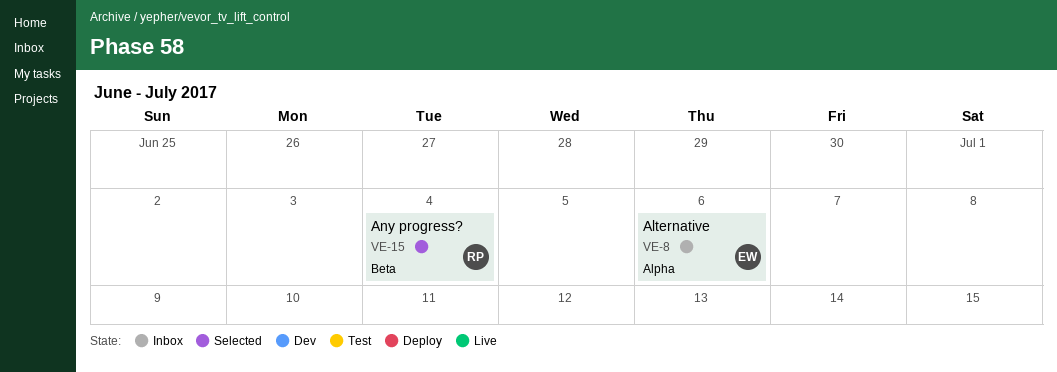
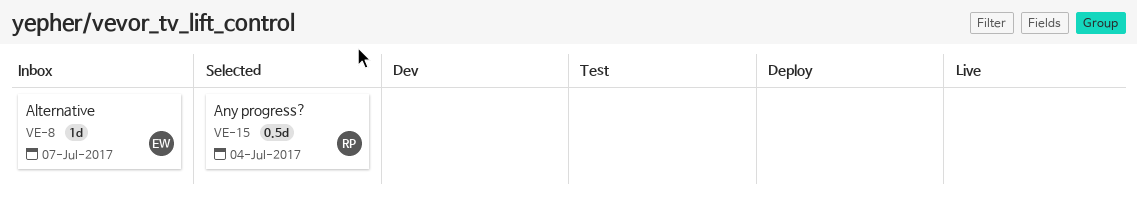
VE-8, due: Jul 6 -> Jul 7

